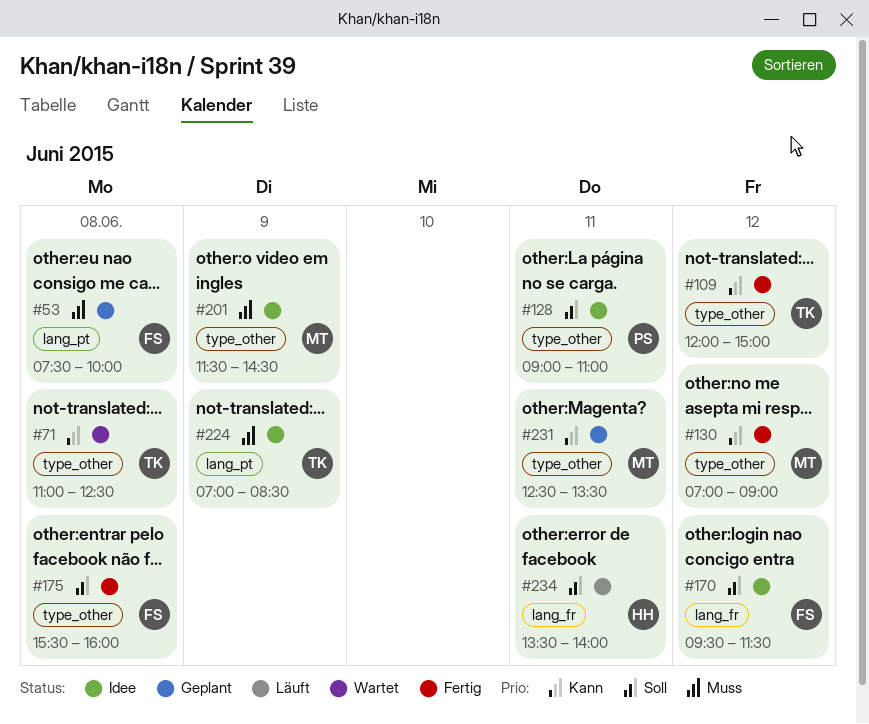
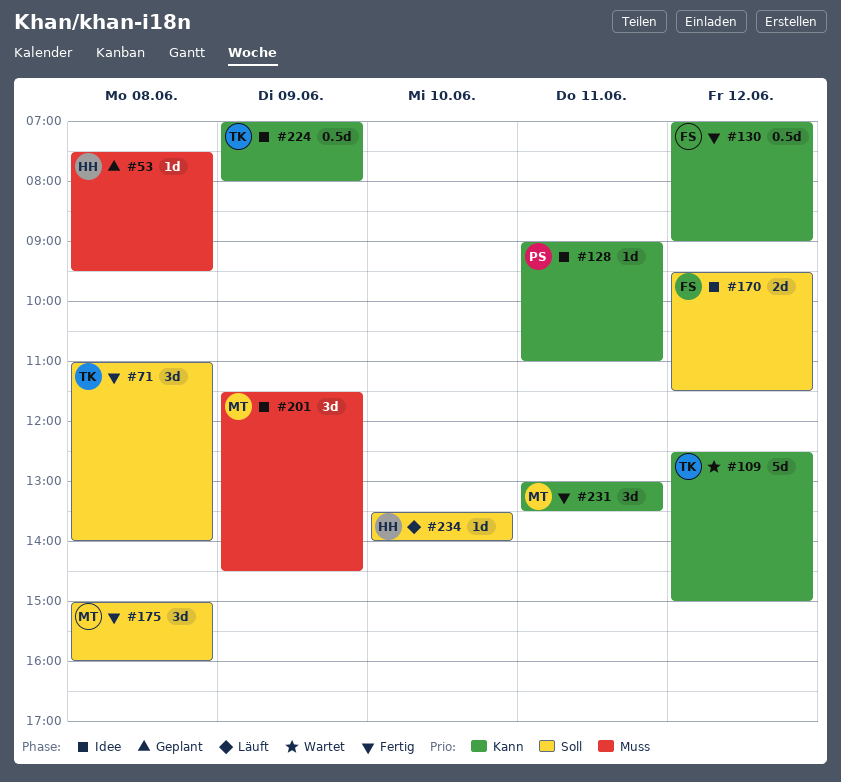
#53, owner: FS -> HH
#53, ends: 10:00 -> 09:30
#71, status: Wartet -> Fertig
#71, priority: Kann -> Soll
#71, ends: 12:30 -> 14:00
#109, status: Fertig -> Wartet
#109, begins: 12:00 -> 12:30
#128, priority: Soll -> Kann
#130, owner: MT -> FS
#175, owner: FS -> MT
#175, begins: 15:30 -> 15:00
#224, priority: Muss -> Kann
#224, ends: 08:30 -> 08:00
#231, status: Geplant -> Fertig
#231, begins: 12:30 -> 13:00
#234, day: Jun 11 -> Jun 10

